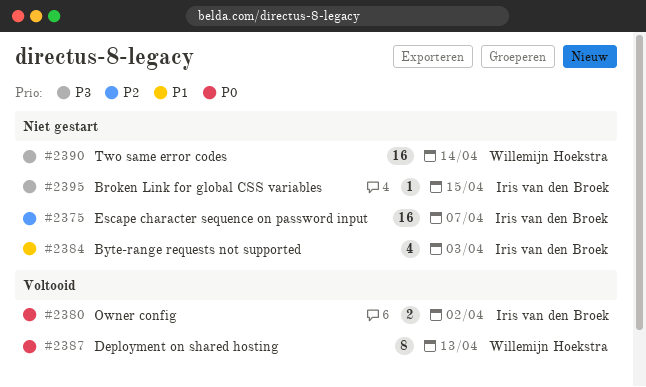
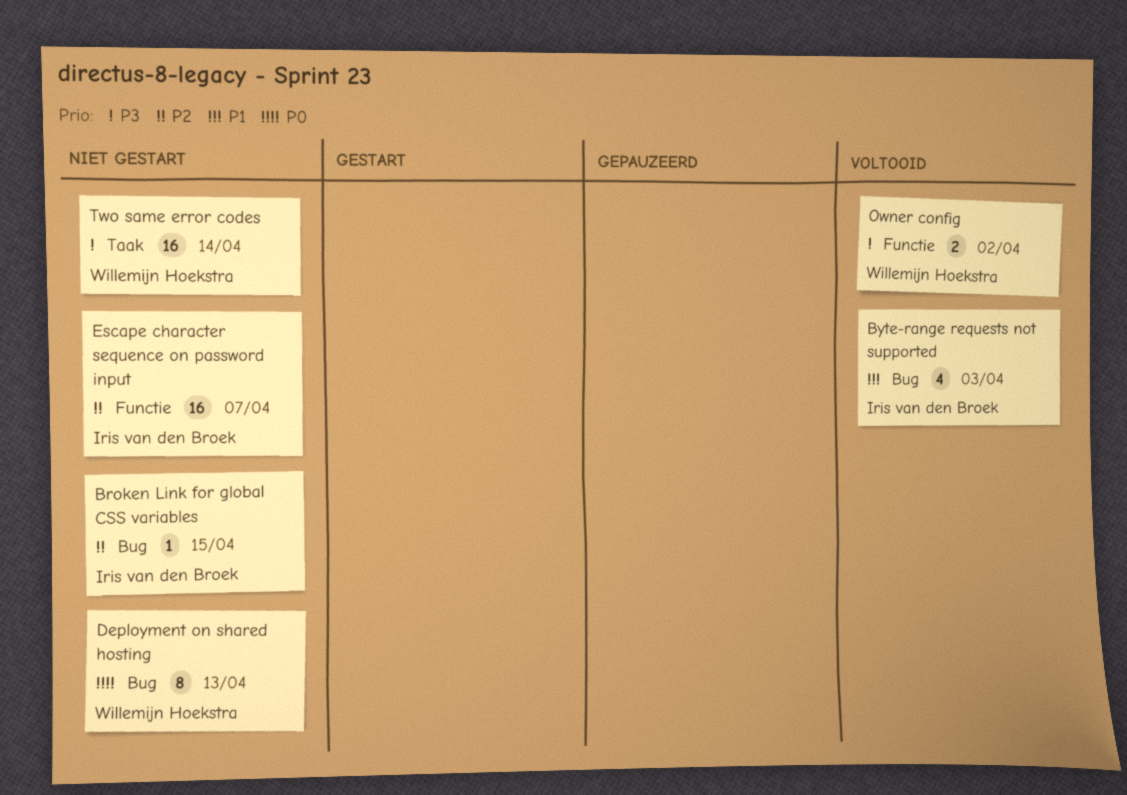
Broken Link for global CSS variables, priority: P3 -> P2
Byte-range requests not supported, status: Niet gestart -> Voltooid
Deployment on shared hosting, status: Voltooid -> Niet gestart
Owner config, owner: Iris van den Broek -> Willemijn Hoekstra
Owner config, priority: P0 -> P3

